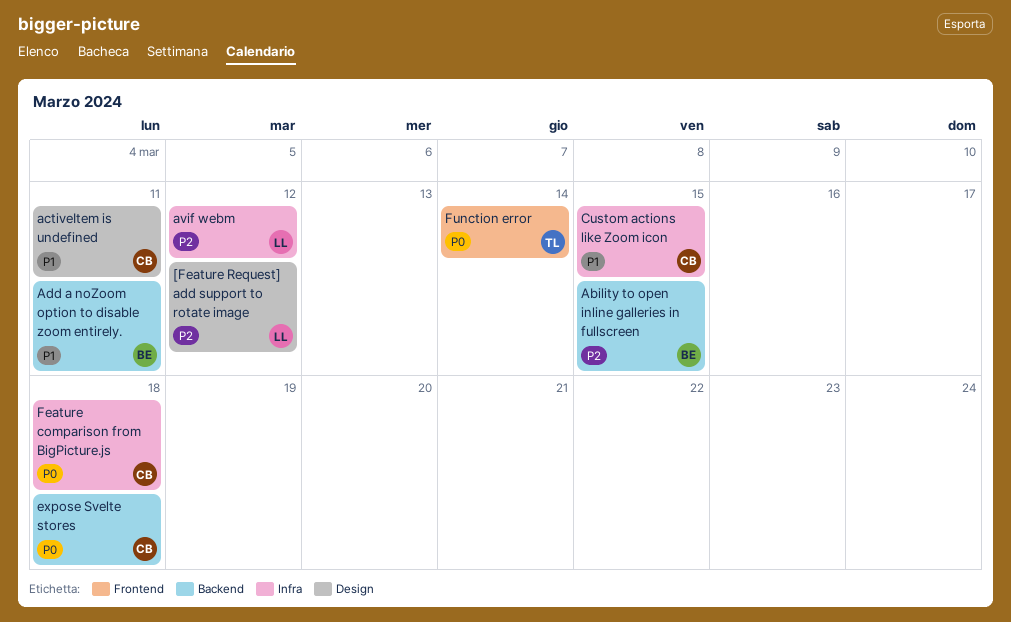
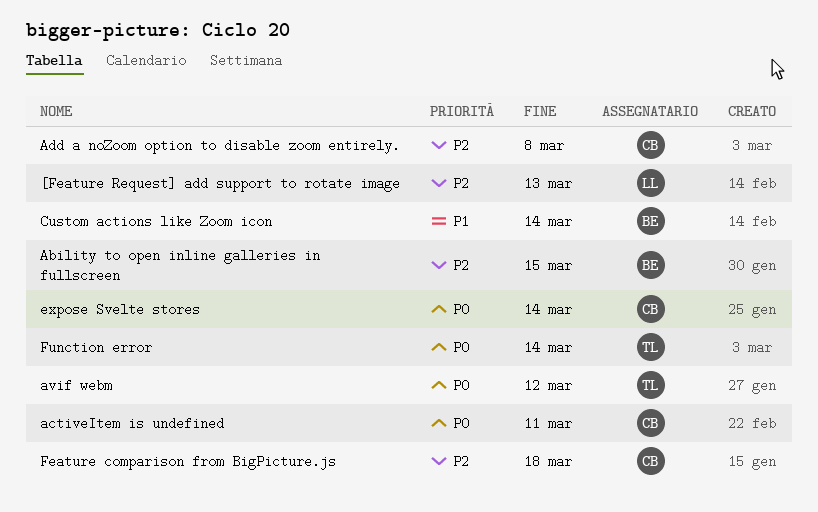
[Feature Request] add support to rotate image, due: Mar 12 -> Mar 13
activeItem is undefined, priority: P1 -> P0
Add a noZoom option to disable zoom entirely., owner: BE -> CB
Add a noZoom option to disable zoom entirely., priority: P1 -> P2
Add a noZoom option to disable zoom entirely., due: Mar 11 -> Mar 8
avif webm, owner: LL -> TL
avif webm, priority: P2 -> P0
Custom actions like Zoom icon, owner: CB -> BE
Custom actions like Zoom icon, due: Mar 15 -> Mar 14
expose Svelte stores, due: Mar 18 -> Mar 14
Feature comparison from BigPicture.js, priority: P0 -> P2

